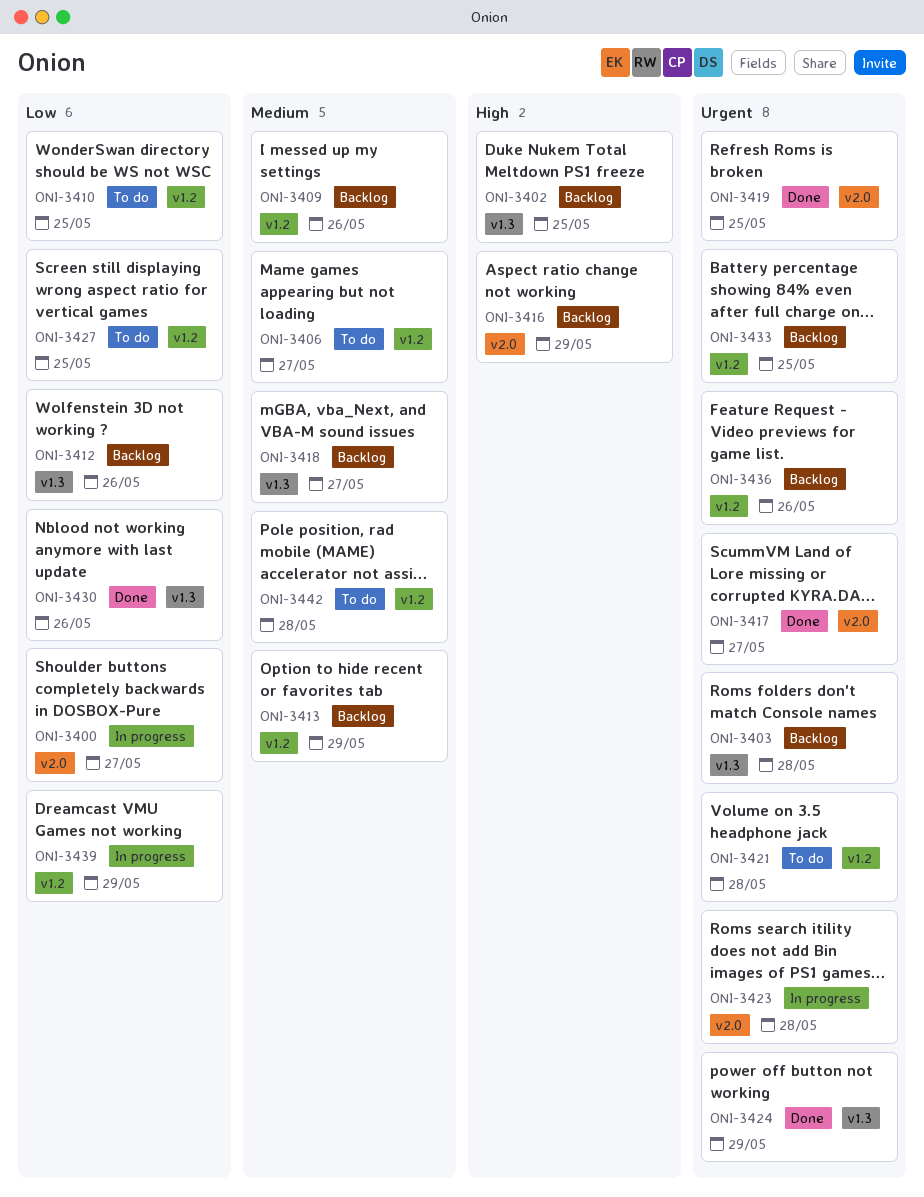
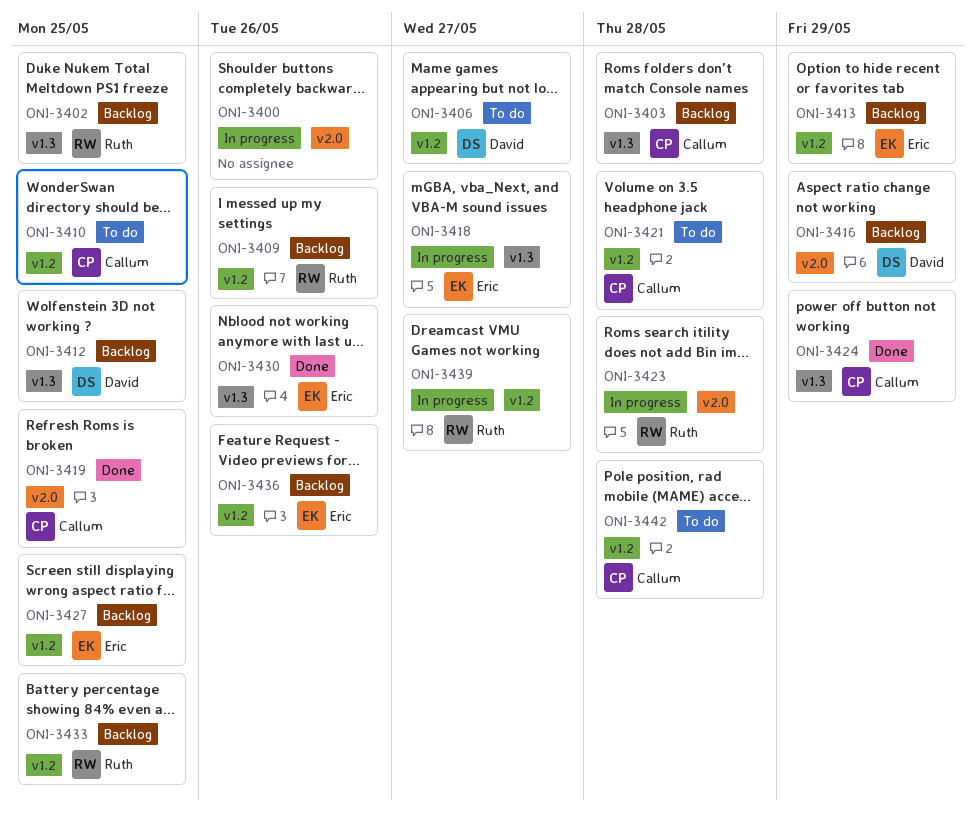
ONI-3400, due: May 27 -> May 26
ONI-3412, due: May 26 -> May 25
ONI-3417: present -> none
ONI-3418, status: Backlog -> In progress
ONI-3427, status: To do -> Backlog
ONI-3439, due: May 29 -> May 27

